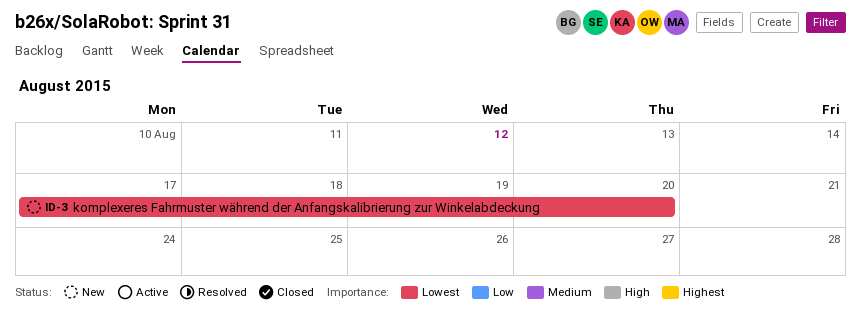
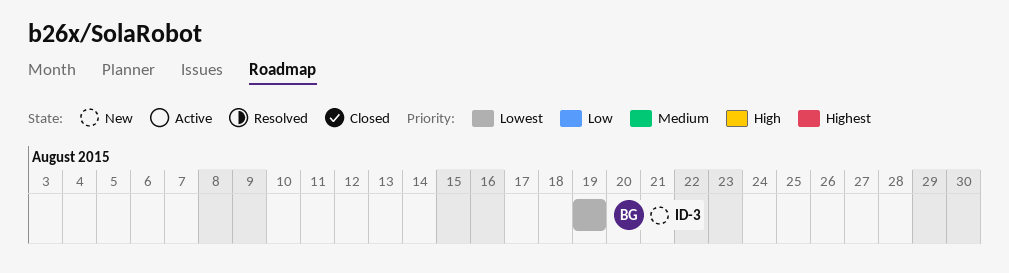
ID-3, start: Aug 17 -> Aug 19
ID-3, due: Aug 20 -> Aug 19

